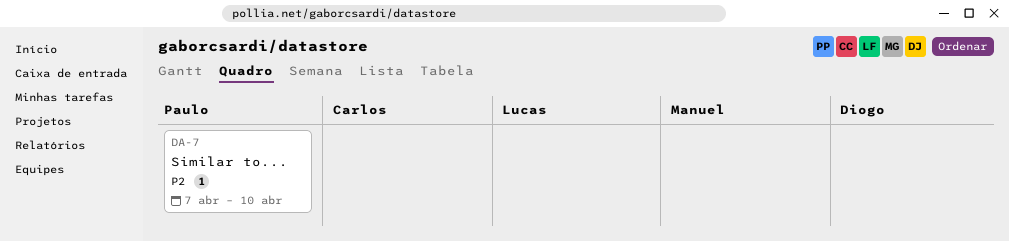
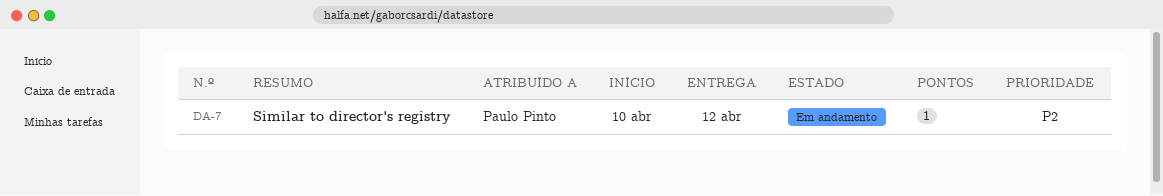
DA-7, start: Apr 7 -> Apr 10
DA-7, due: Apr 10 -> Apr 12

